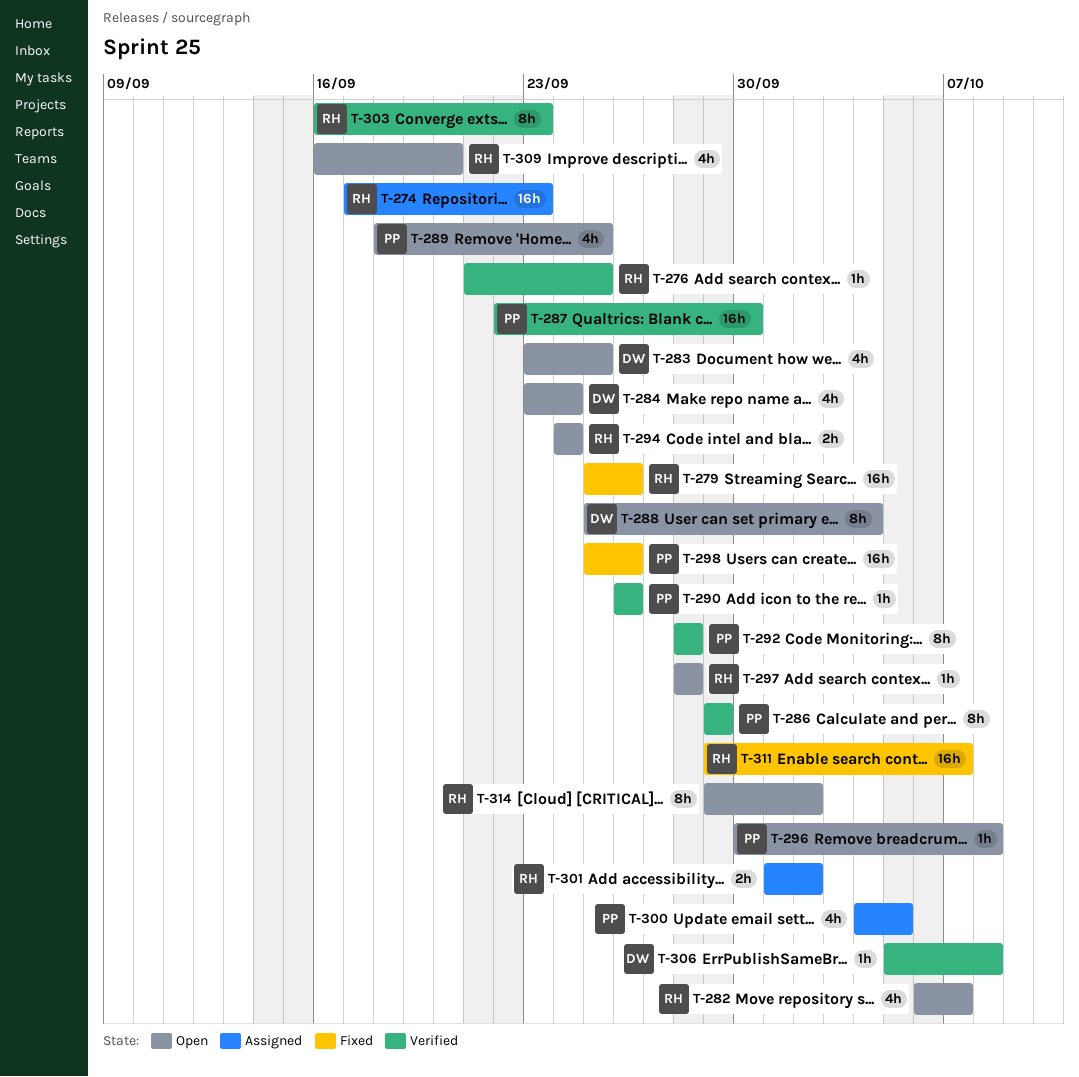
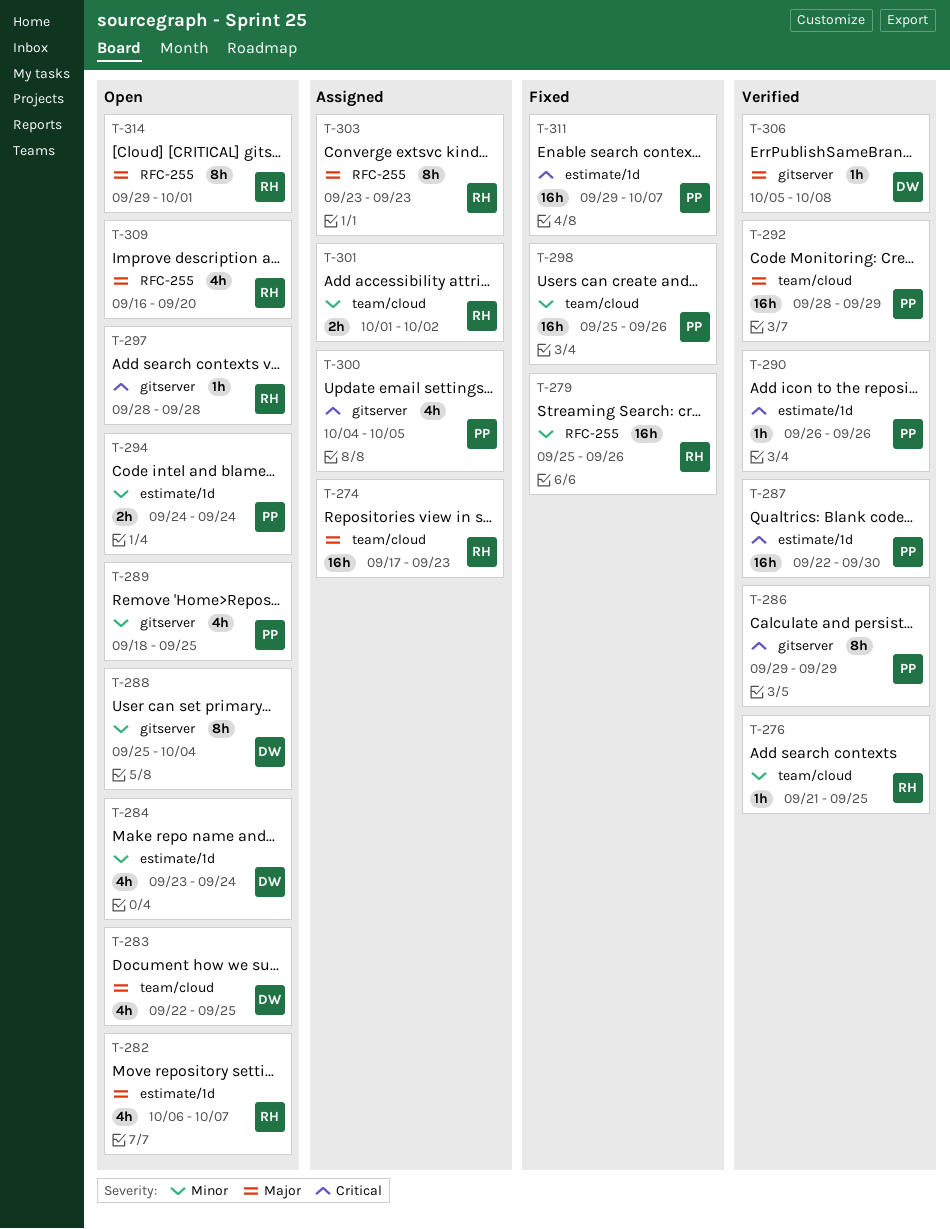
T-283, start: Sep 23 -> Sep 22
T-292, estimate: 8h -> 16h
T-292, due: Sep 28 -> Sep 29
T-294, owner: RH -> PP
T-296: present -> none
T-303, status: Verified -> Assigned
T-303, start: Sep 16 -> Sep 23
T-311, owner: RH -> PP
T-314, due: Oct 2 -> Oct 1

